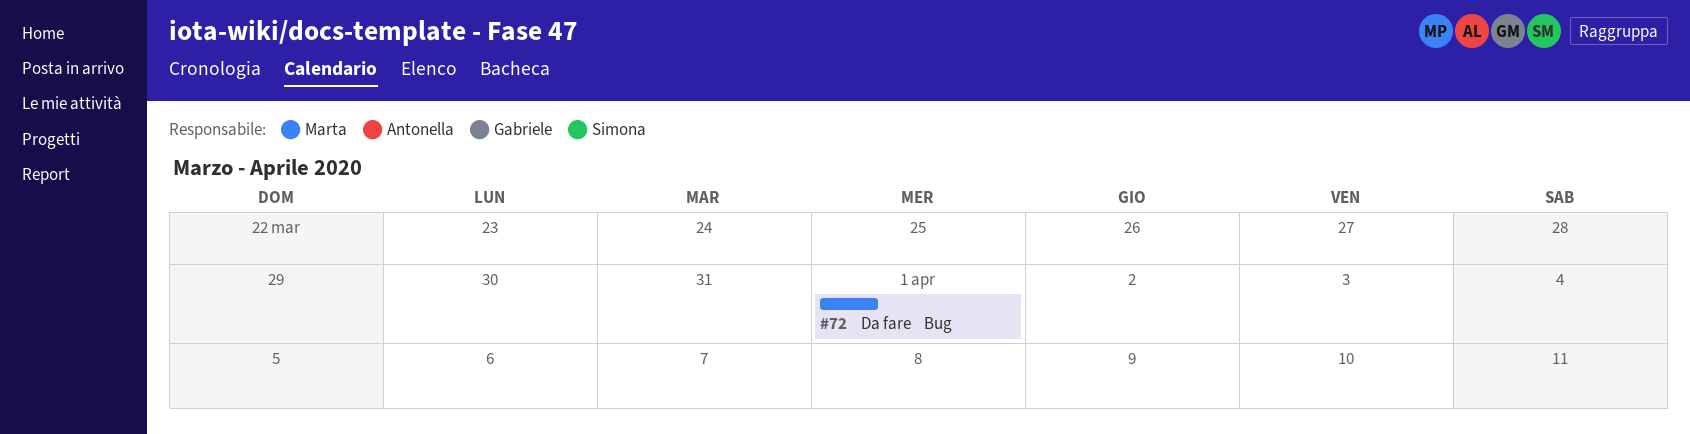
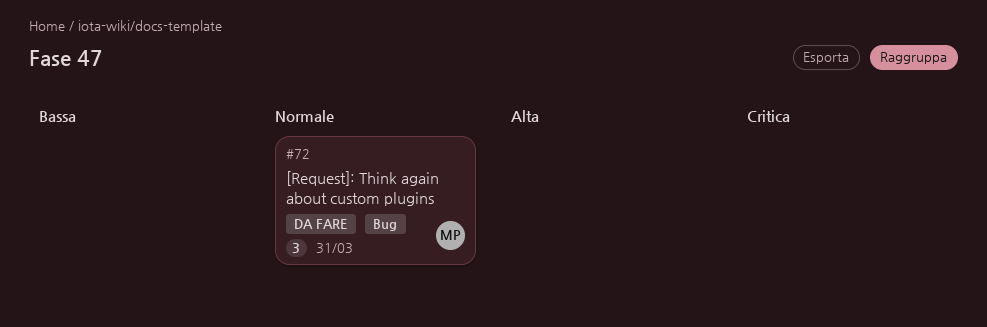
#72, due: Apr 1 -> Mar 31

